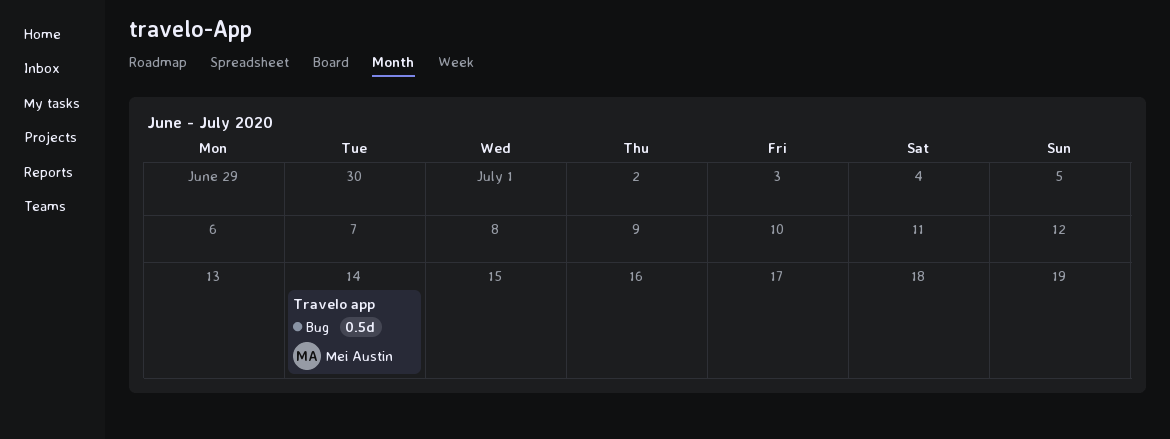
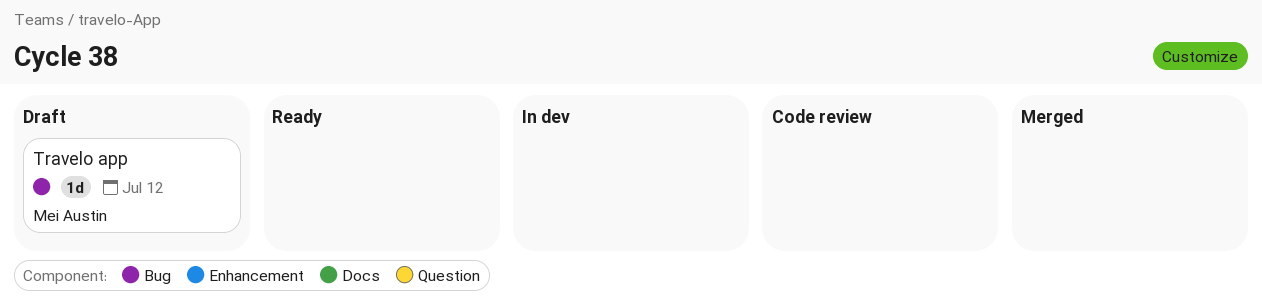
Travelo app, estimate: 0.5d -> 1d
Travelo app, due: Jul 14 -> Jul 12

